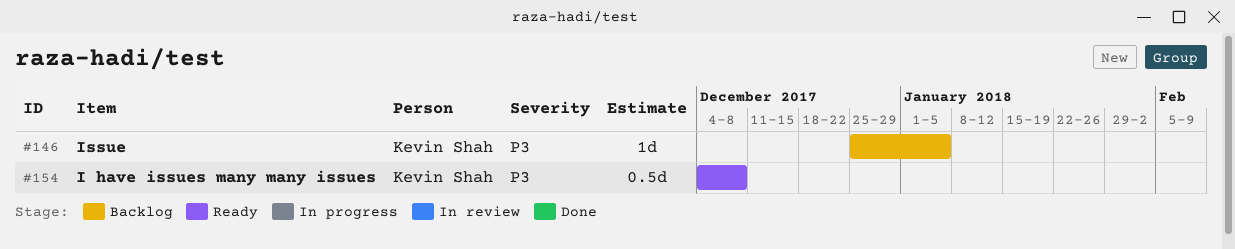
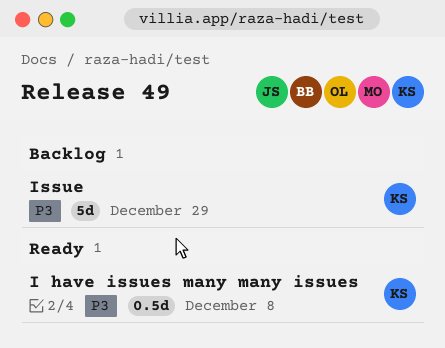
Issue, estimate: 1d -> 5d
Issue, due: Jan 5 -> Dec 29

